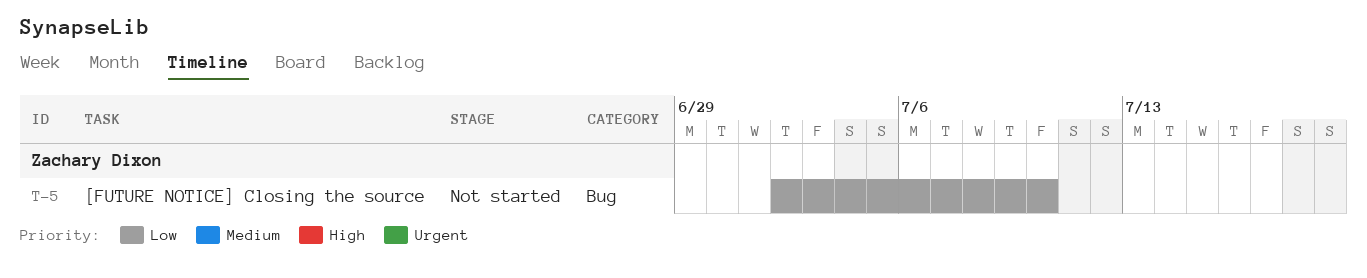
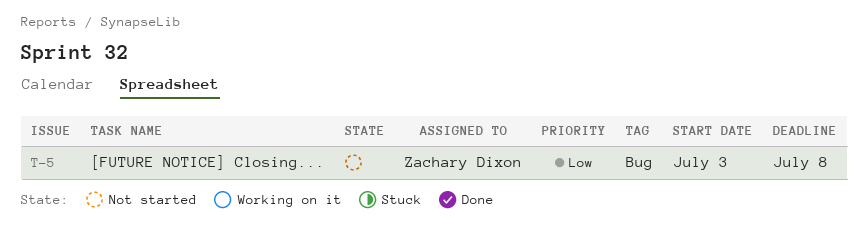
T-5, start: Jul 2 -> Jul 3
T-5, due: Jul 10 -> Jul 8

